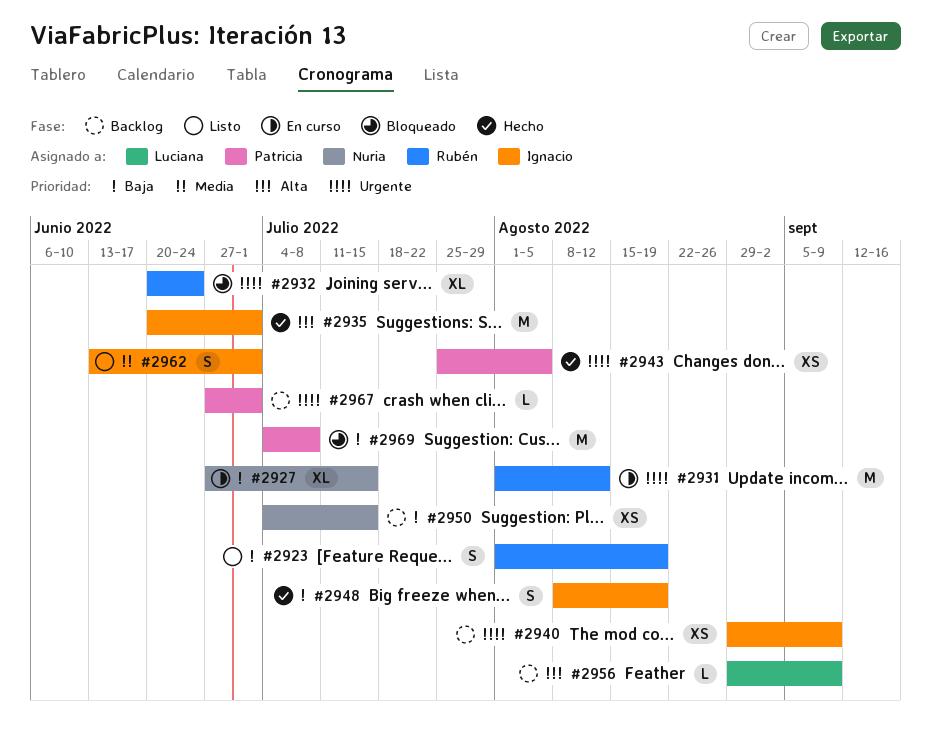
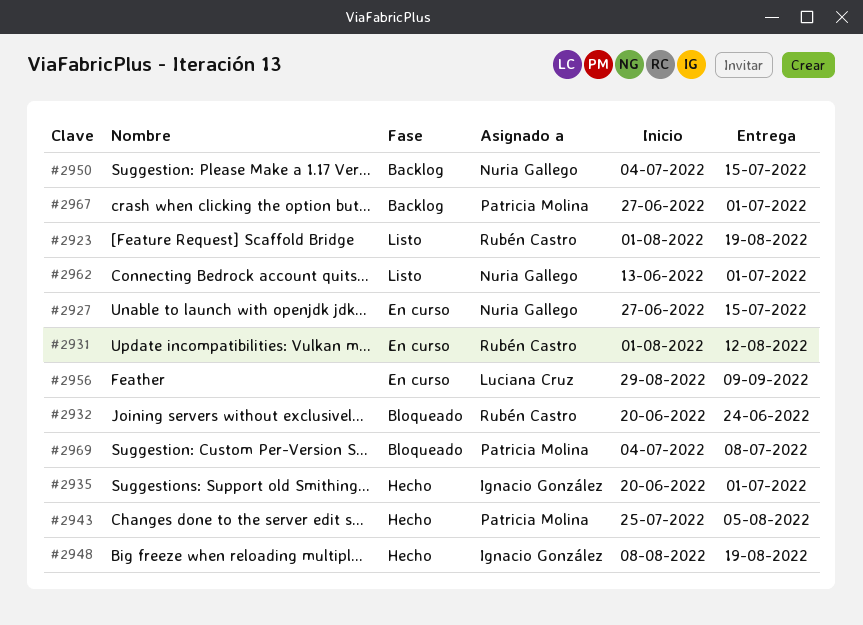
#2940: present -> none
#2956, status: Backlog -> En curso
#2962, owner: Ignacio González -> Nuria Gallego

